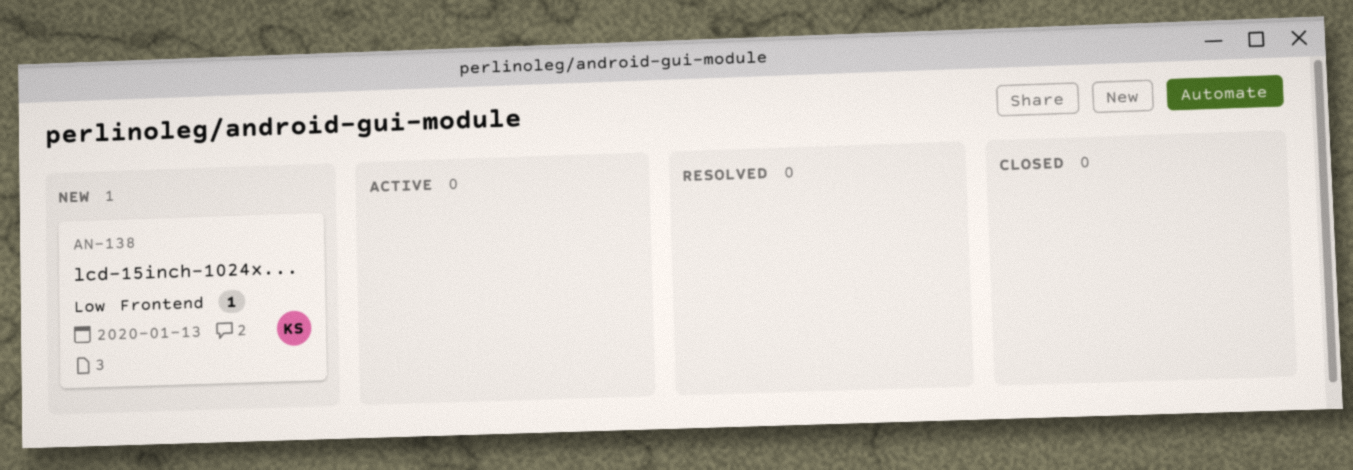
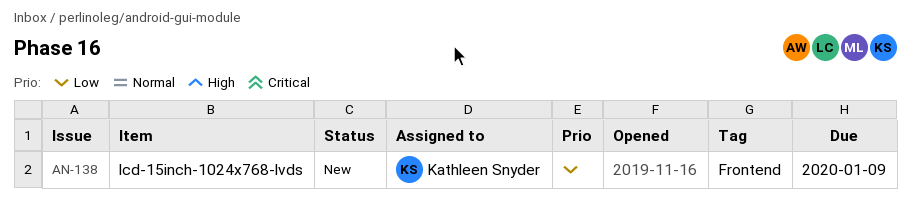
AN-138, due: Jan 13 -> Jan 9

